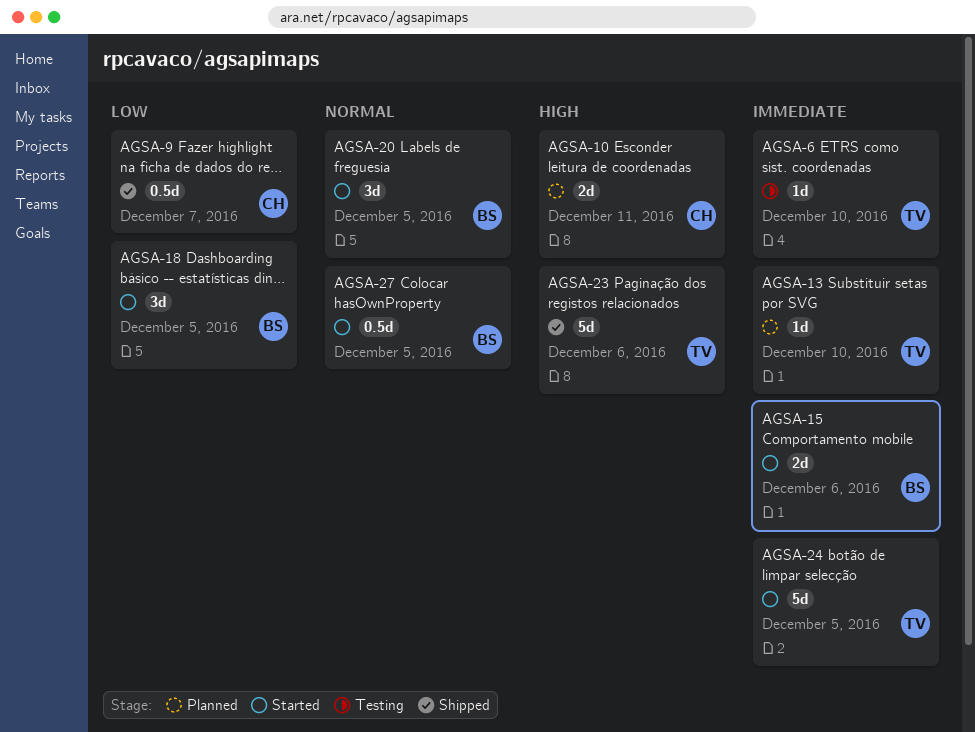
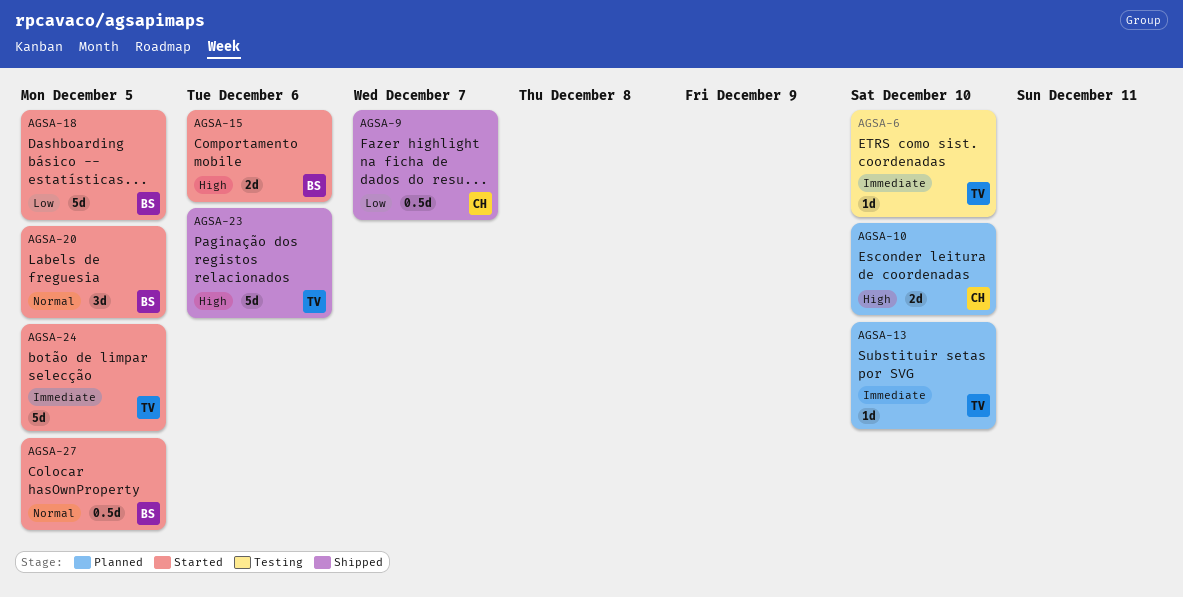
AGSA-10, due: Dec 11 -> Dec 10
AGSA-15, priority: Immediate -> High
AGSA-18, estimate: 3d -> 5d

